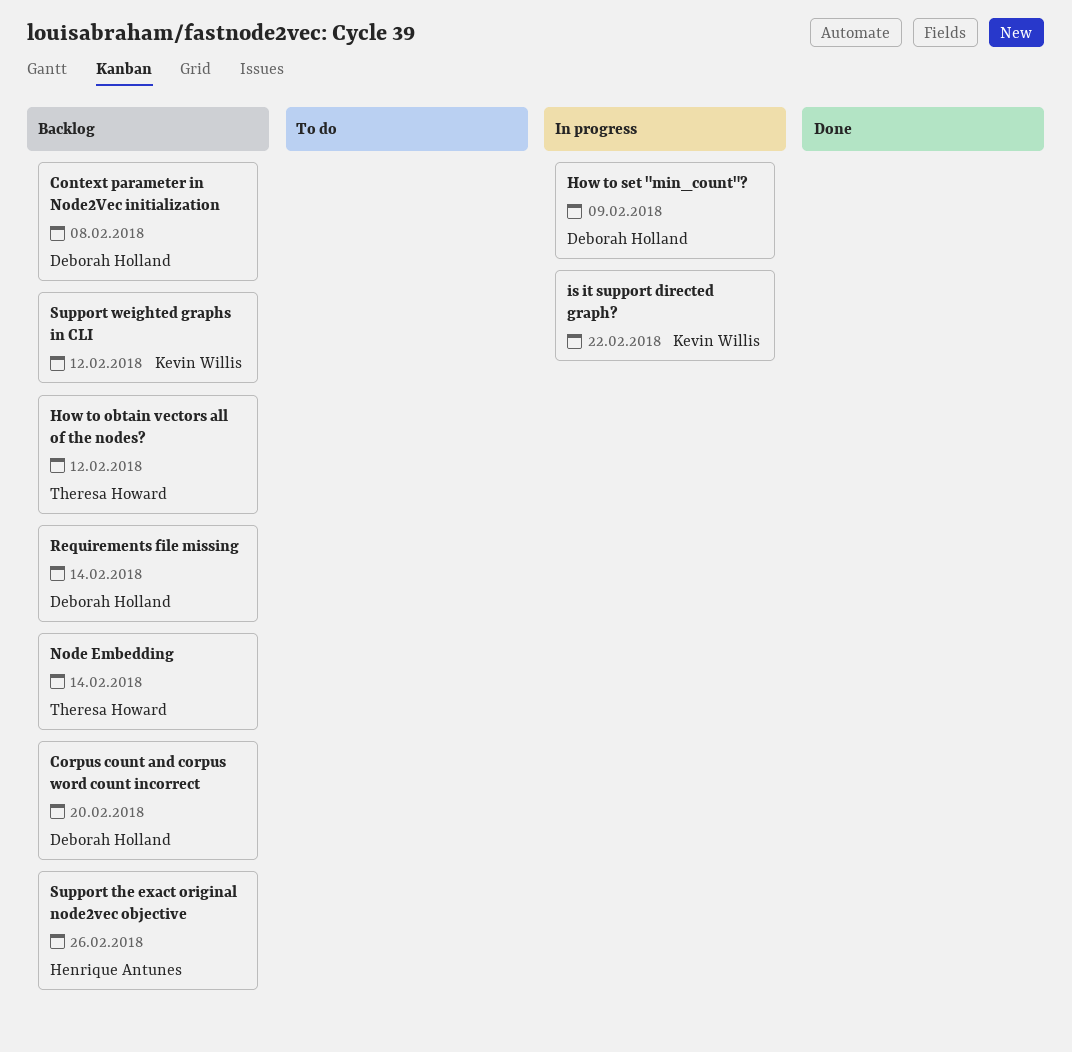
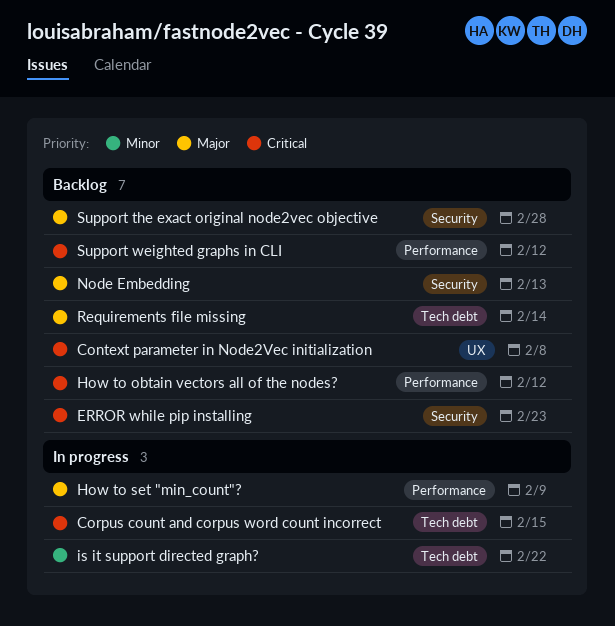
Corpus count and corpus word count incorrect, status: Backlog -> In progress
Corpus count and corpus word count incorrect, due: Feb 20 -> Feb 15
ERROR while pip installing: none -> present
Node Embedding, due: Feb 14 -> Feb 13
Support the exact original node2vec objective, due: Feb 26 -> Feb 28

